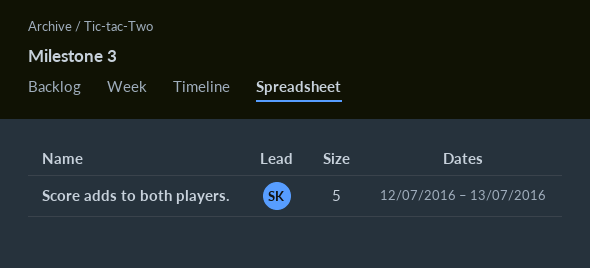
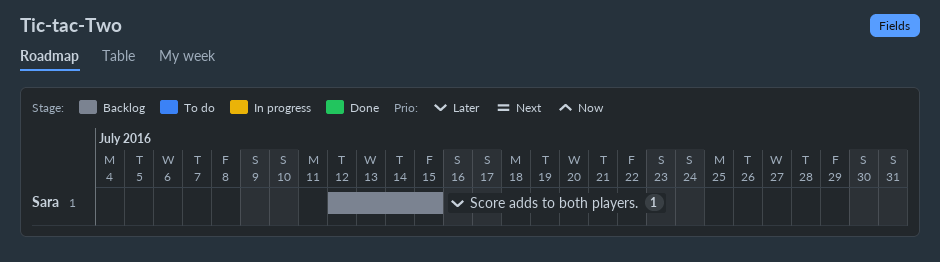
Score adds to both players., estimate: 5 -> 1
Score adds to both players., due: Jul 13 -> Jul 15

